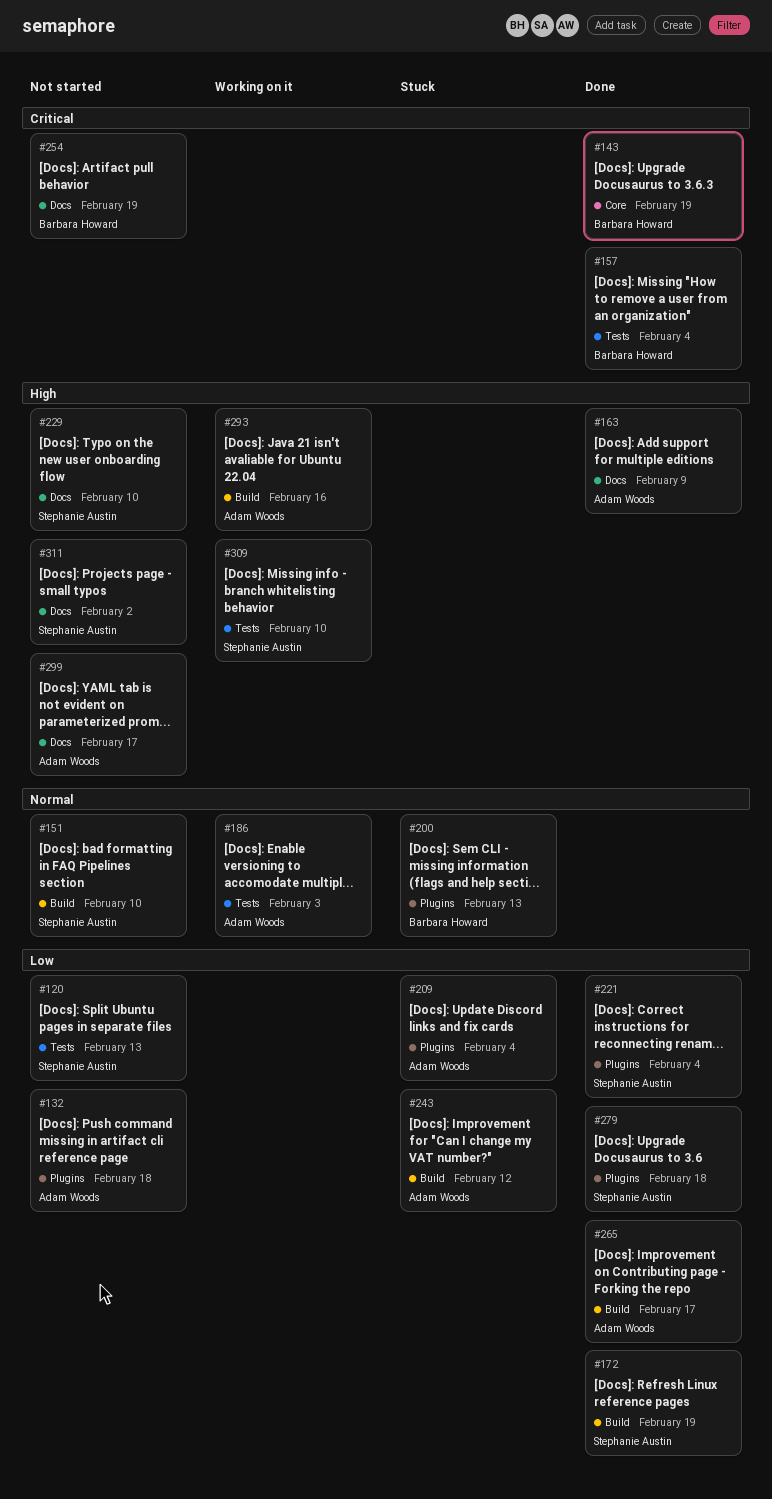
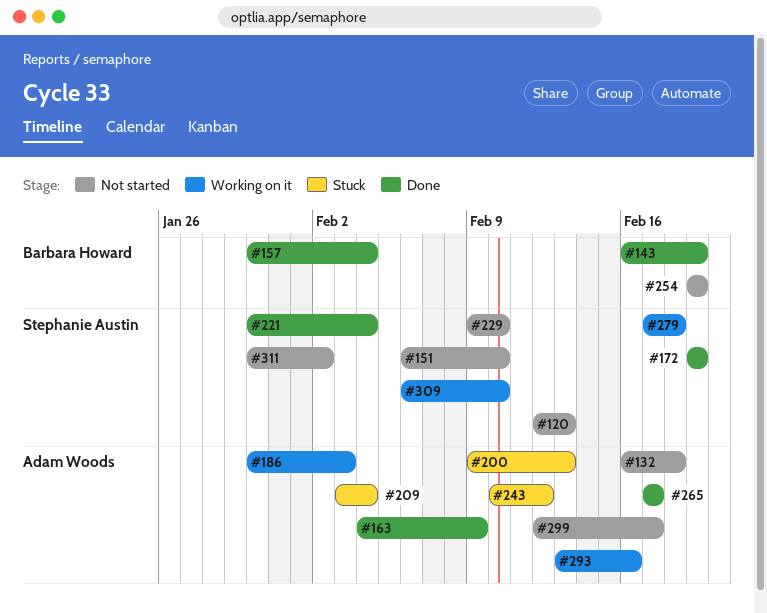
#200, owner: Barbara Howard -> Adam Woods
#279, status: Done -> Working on it

